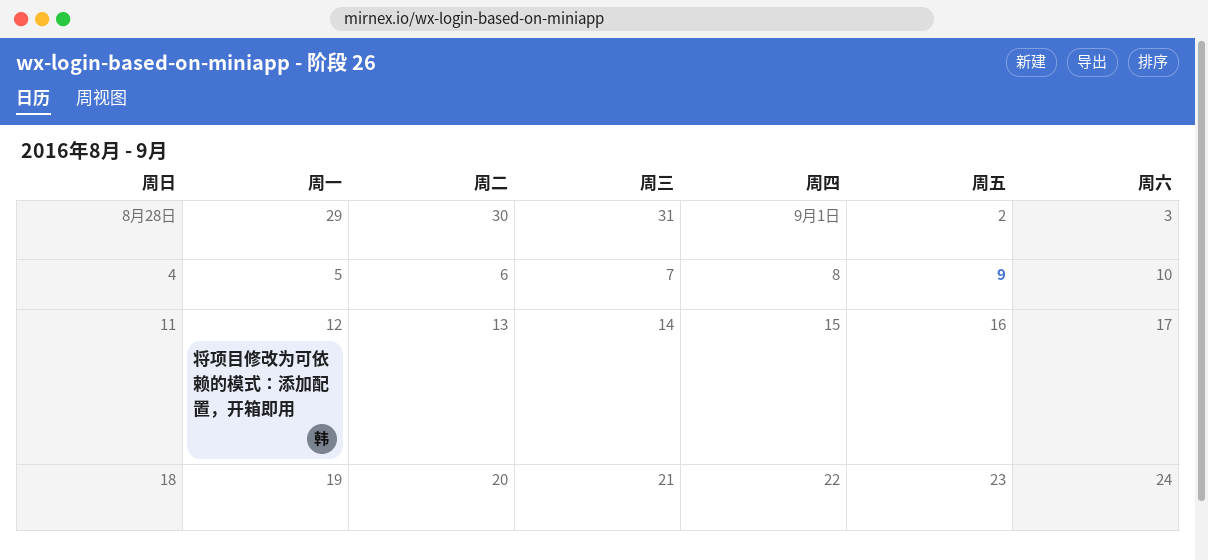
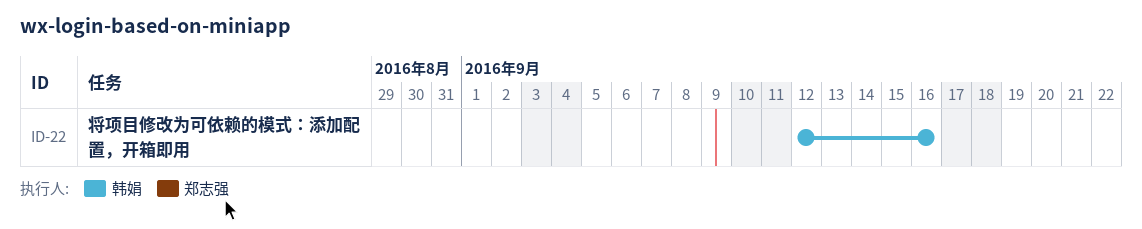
将项目修改为可依赖的模式：添加配置，开箱即用, due: Sep 12 -> Sep 16

